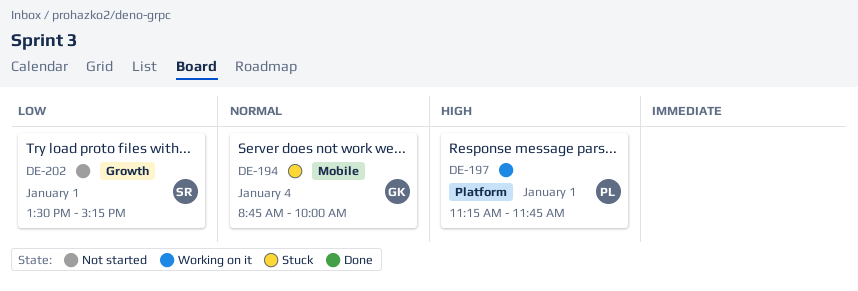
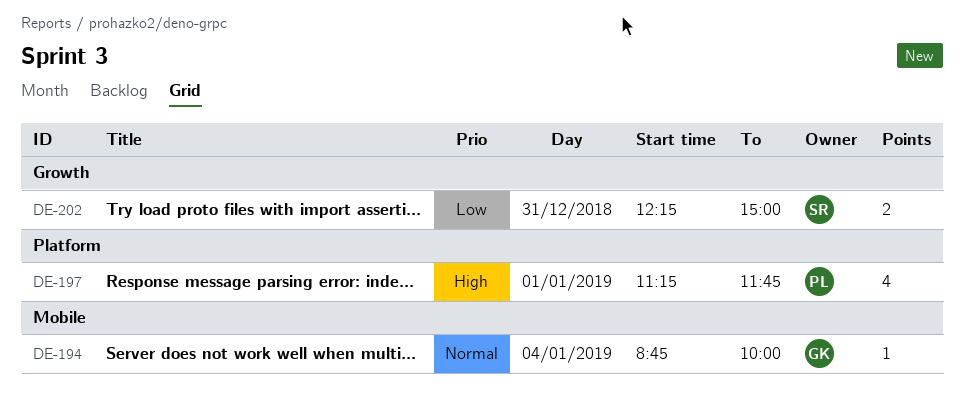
DE-202, day: Jan 1 -> Dec 31
DE-202, begins: 13:30 -> 12:15
DE-202, ends: 15:15 -> 15:00

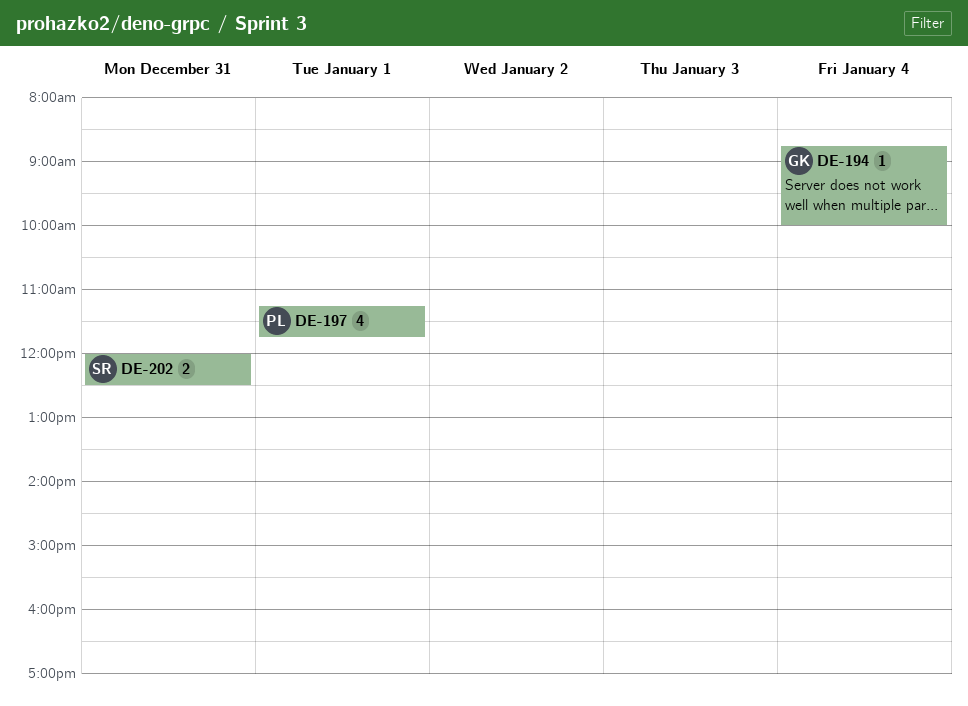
DE-202, begins: 12:15 -> 12:00
DE-202, ends: 15:00 -> 12:30

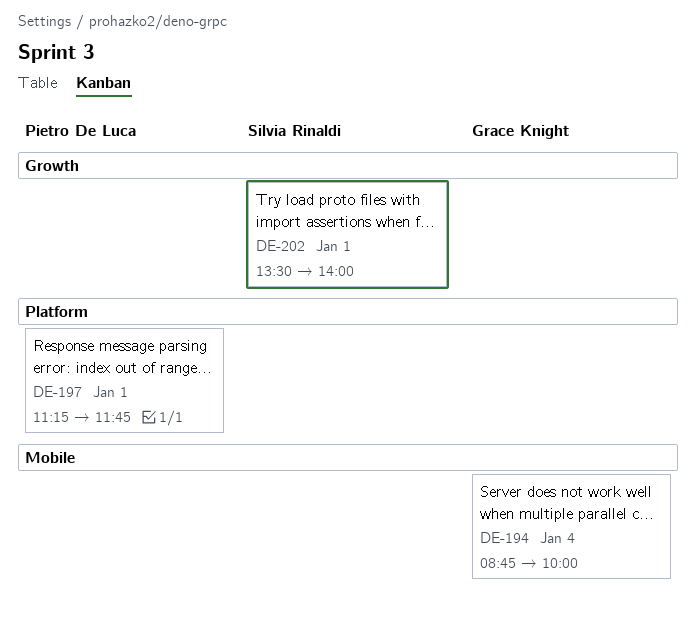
DE-202, day: Dec 31 -> Jan 1
DE-202, begins: 12:00 -> 13:30
DE-202, ends: 12:30 -> 14:00

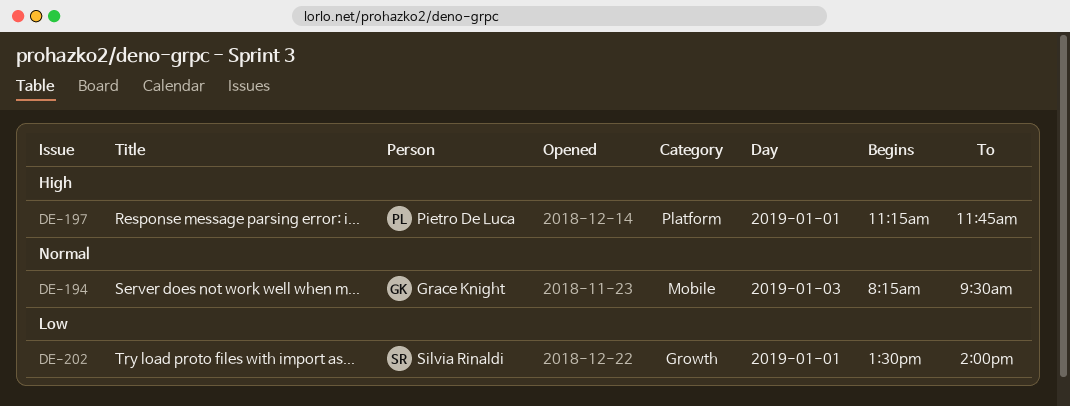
DE-194, day: Jan 4 -> Jan 3
DE-194, begins: 08:45 -> 08:15
DE-194, ends: 10:00 -> 09:30

